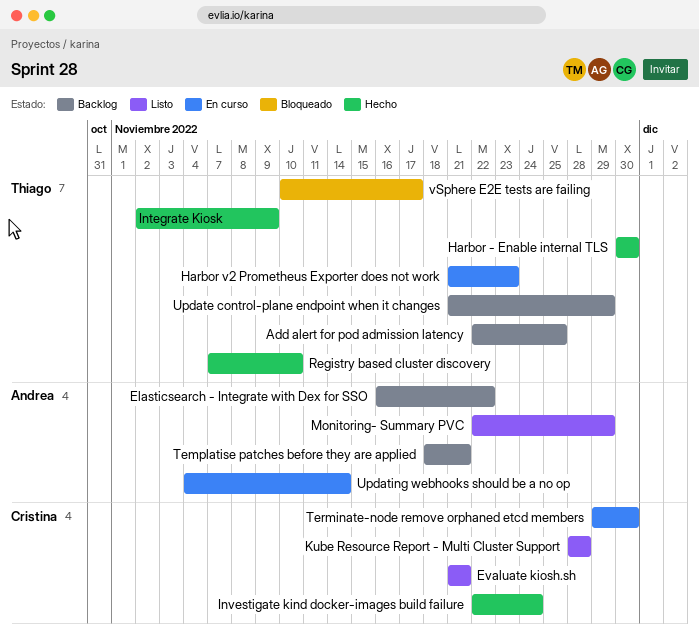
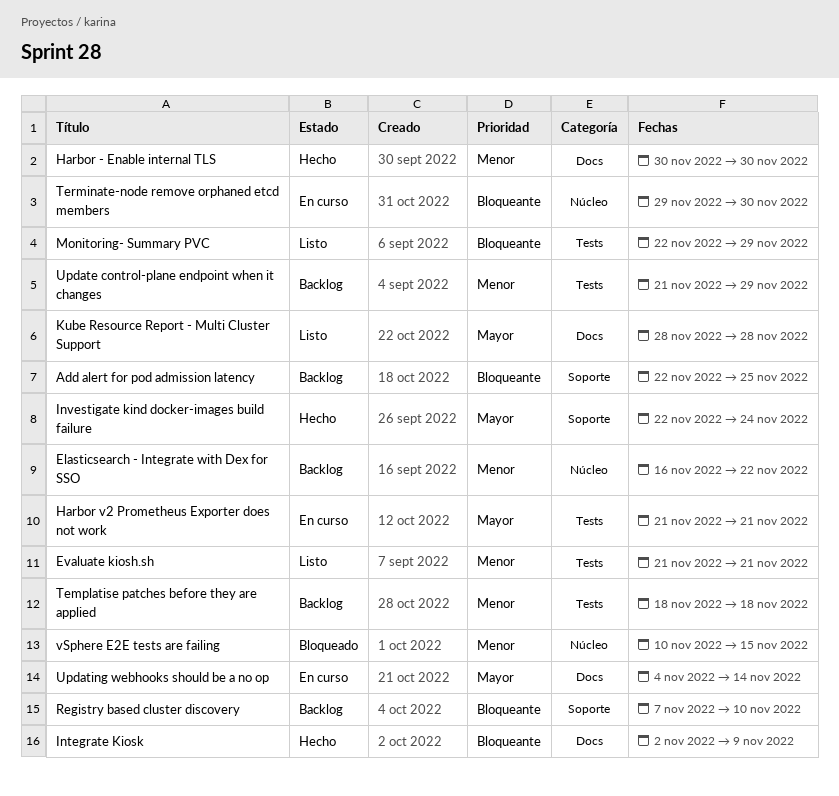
Harbor v2 Prometheus Exporter does not work, due: Nov 23 -> Nov 21
Registry based cluster discovery, status: Hecho -> Backlog
Templatise patches before they are applied, due: Nov 21 -> Nov 18
vSphere E2E tests are failing, due: Nov 17 -> Nov 15

